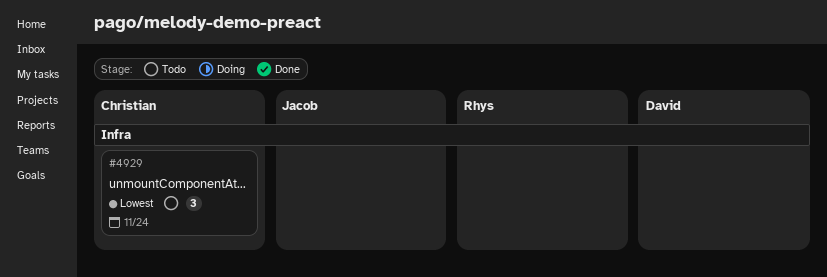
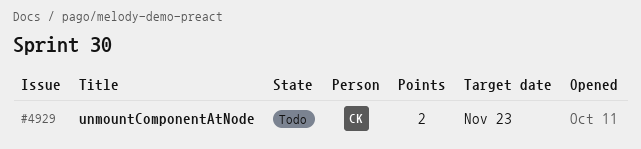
#4929, estimate: 3 -> 2
#4929, due: Nov 24 -> Nov 23

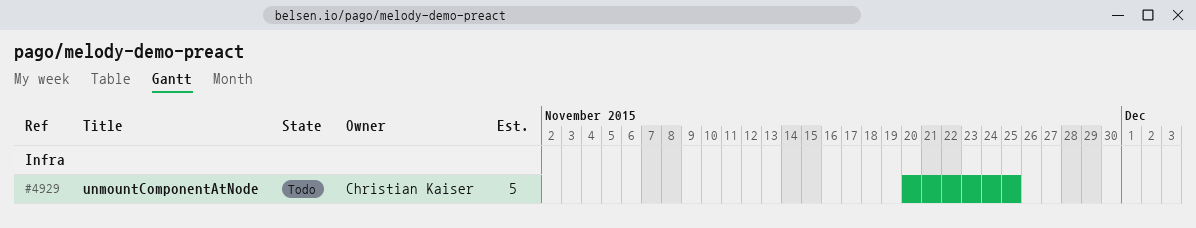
#4929, estimate: 2 -> 5
#4929, due: Nov 23 -> Nov 25

